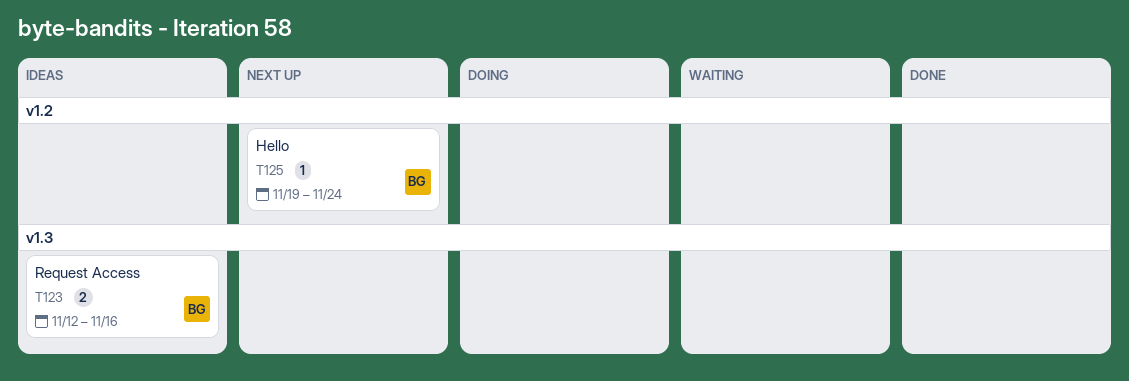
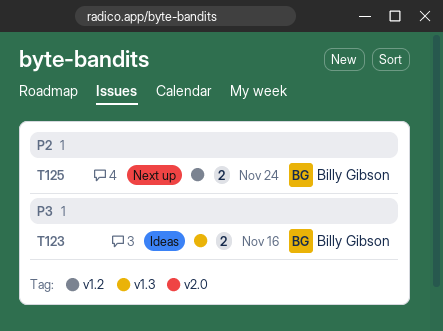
T125, estimate: 1 -> 2

